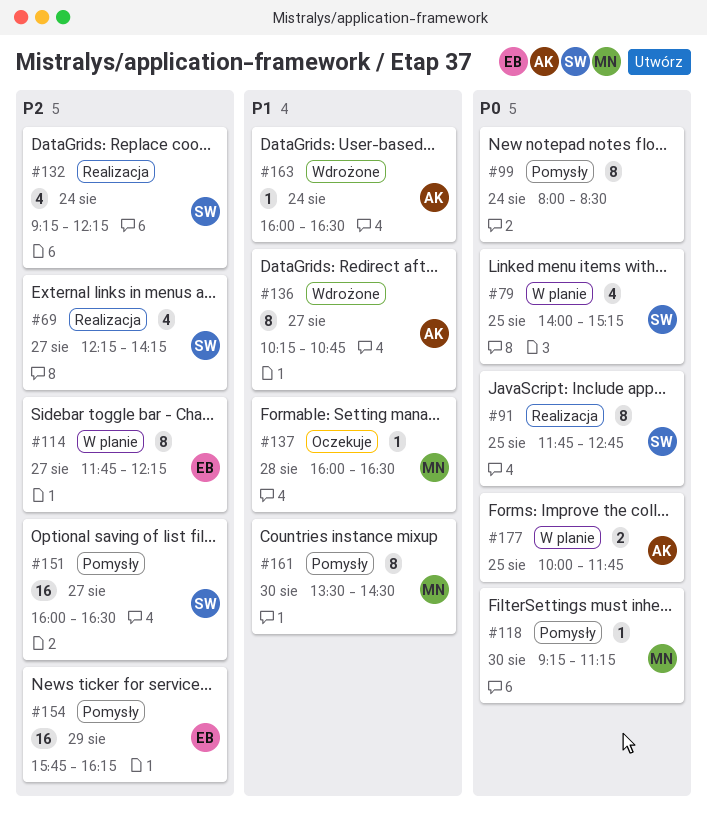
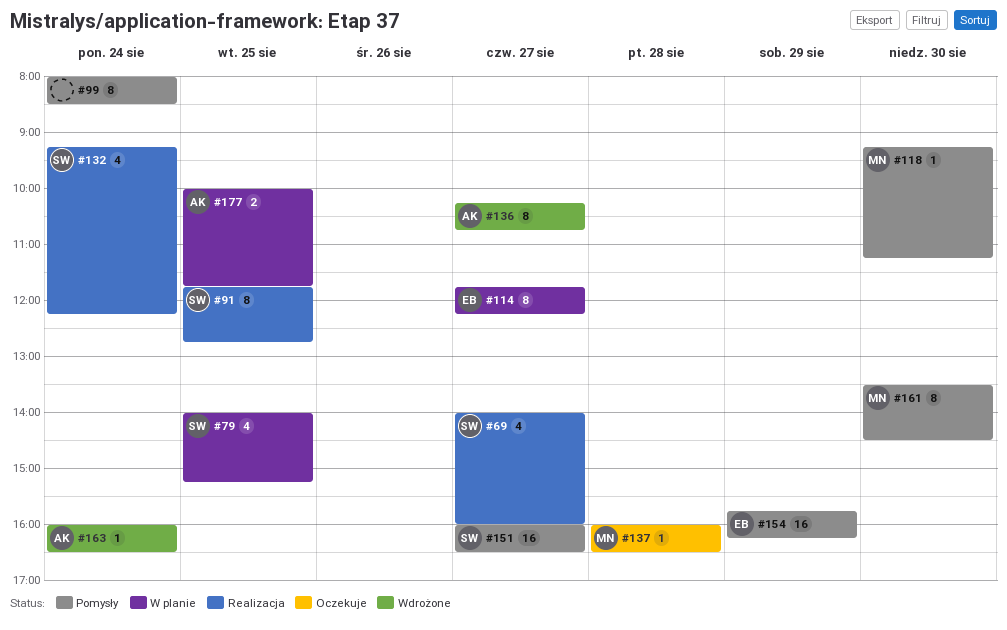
#69, begins: 12:15 -> 14:00
#69, ends: 14:15 -> 16:00

